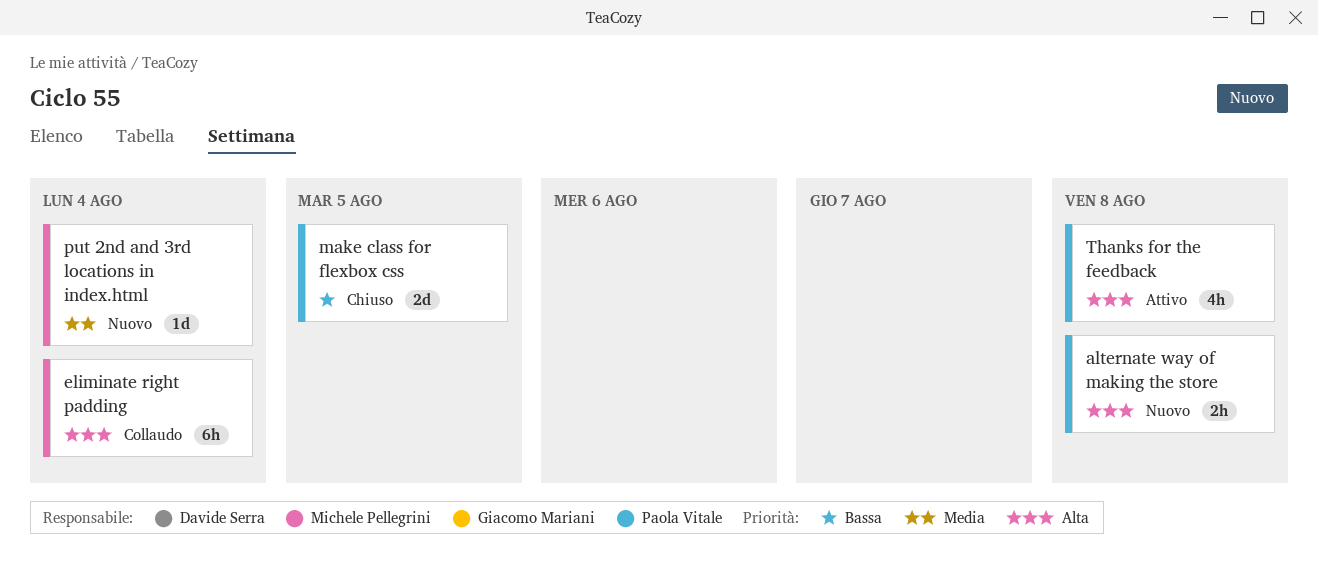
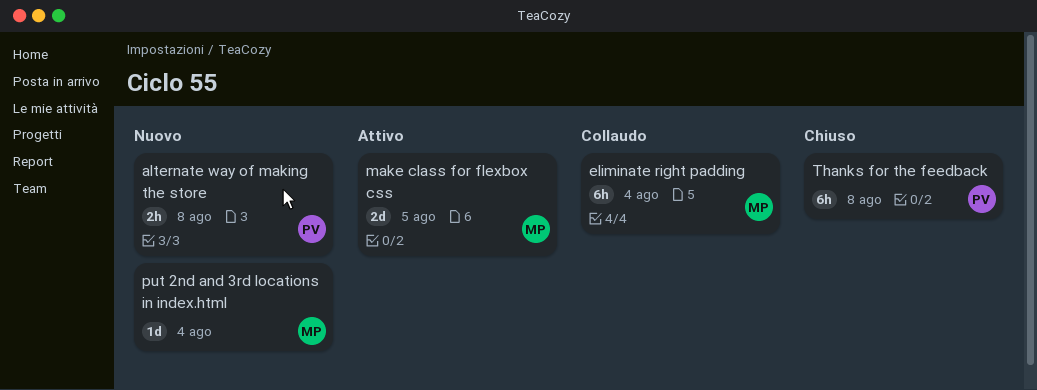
make class for flexbox css, status: Chiuso -> Attivo
make class for flexbox css, owner: Paola Vitale -> Michele Pellegrini
Thanks for the feedback, status: Attivo -> Chiuso
Thanks for the feedback, estimate: 4h -> 6h

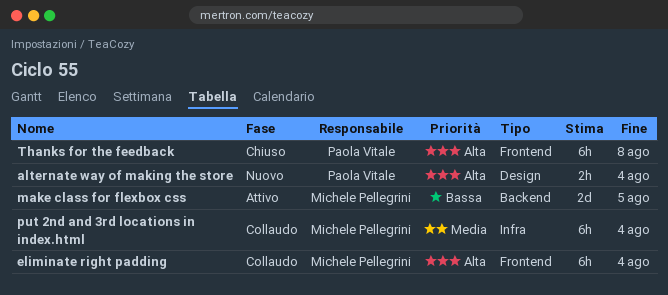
alternate way of making the store, due: Aug 8 -> Aug 4
put 2nd and 3rd locations in index.html, status: Nuovo -> Collaudo
put 2nd and 3rd locations in index.html, estimate: 1d -> 6h

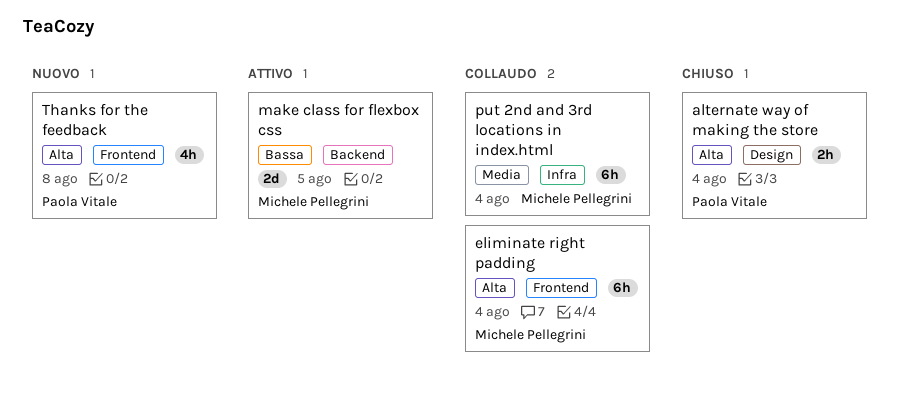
alternate way of making the store, status: Nuovo -> Chiuso
Thanks for the feedback, status: Chiuso -> Nuovo
Thanks for the feedback, estimate: 6h -> 4h

